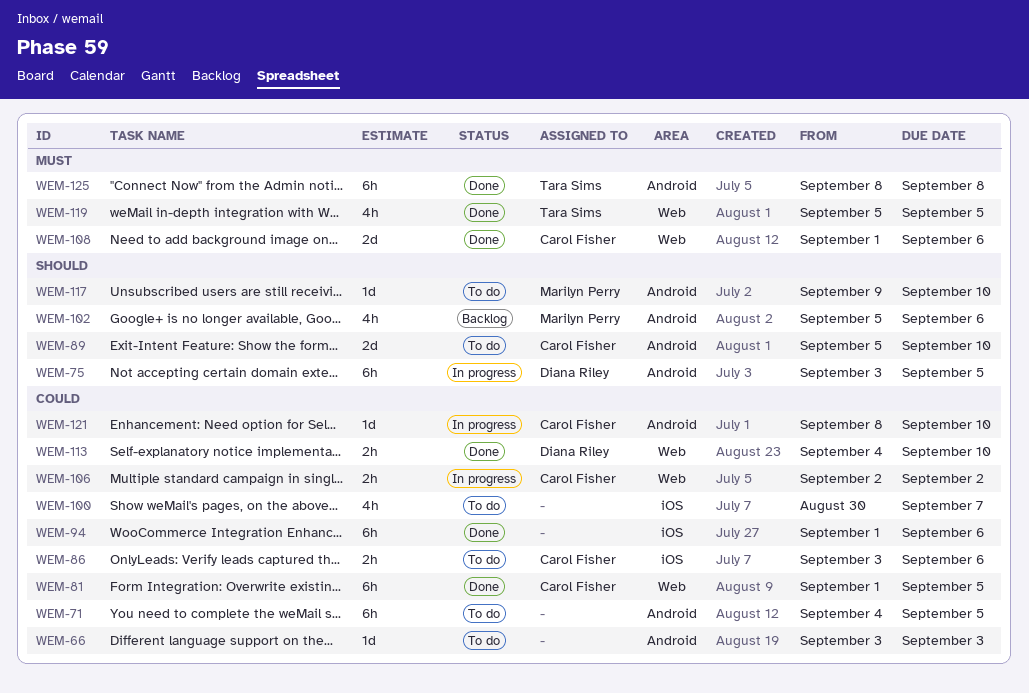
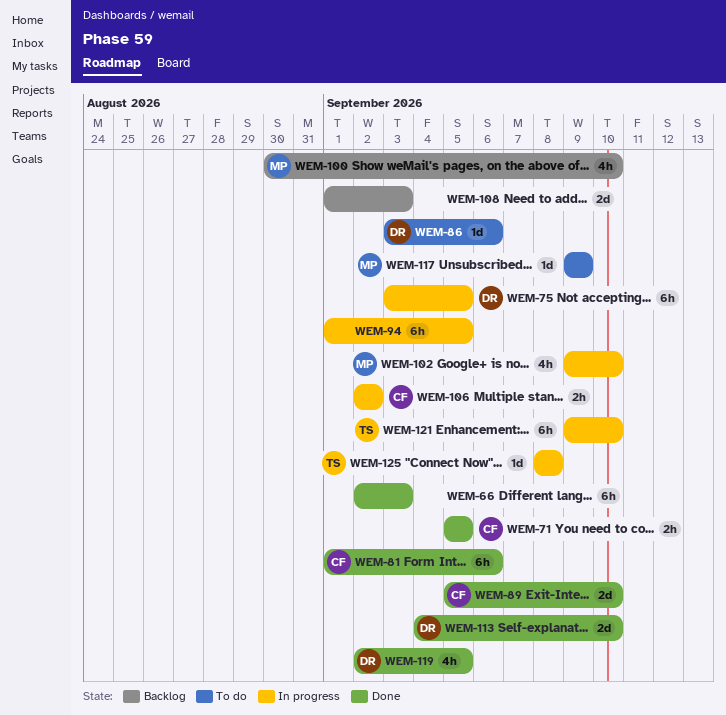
WEM-66, status: To do -> Done
WEM-66, estimate: 1d -> 6h
WEM-66, start: Sep 3 -> Sep 2
WEM-71, status: To do -> Done
WEM-71, owner: none -> Carol Fisher
WEM-71, estimate: 6h -> 2h
WEM-71, start: Sep 4 -> Sep 5
WEM-81, due: Sep 5 -> Sep 6
WEM-86, owner: Carol Fisher -> Diana Riley
WEM-86, estimate: 2h -> 1d
WEM-89, status: To do -> Done
WEM-94, status: Done -> In progress
WEM-94, due: Sep 6 -> Sep 5
WEM-100, status: To do -> Backlog
WEM-100, owner: none -> Marilyn Perry
WEM-100, due: Sep 7 -> Sep 10
WEM-102, status: Backlog -> In progress
WEM-102, start: Sep 5 -> Sep 9
WEM-102, due: Sep 6 -> Sep 10
WEM-108, status: Done -> Backlog
WEM-108, owner: Carol Fisher -> none
WEM-108, due: Sep 6 -> Sep 3
WEM-113, estimate: 2h -> 2d
WEM-117, due: Sep 10 -> Sep 9
WEM-119, owner: Tara Sims -> Diana Riley
WEM-119, start: Sep 5 -> Sep 2
WEM-121, owner: Carol Fisher -> Tara Sims
WEM-121, estimate: 1d -> 6h
WEM-121, start: Sep 8 -> Sep 9
WEM-125, status: Done -> In progress
WEM-125, estimate: 6h -> 1d

